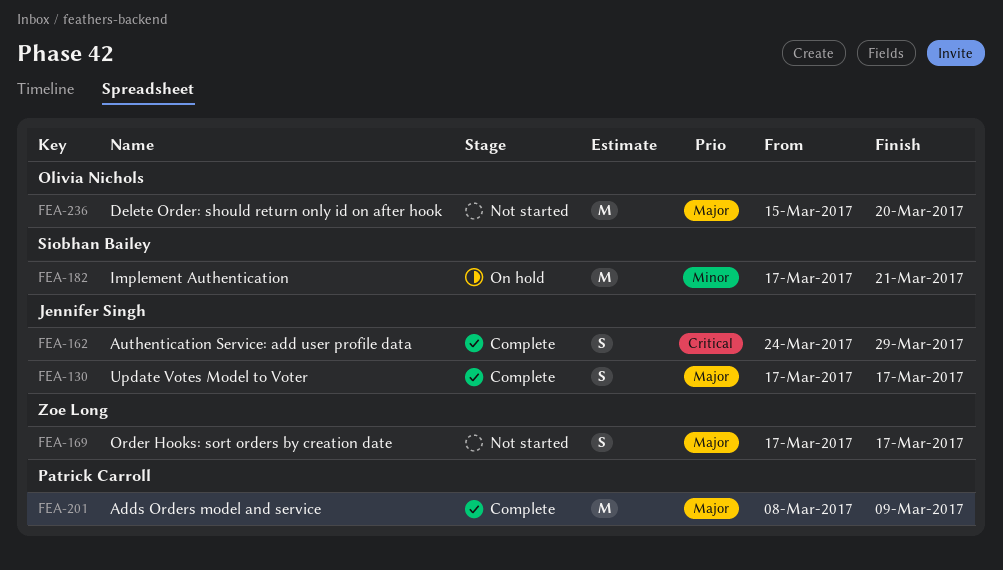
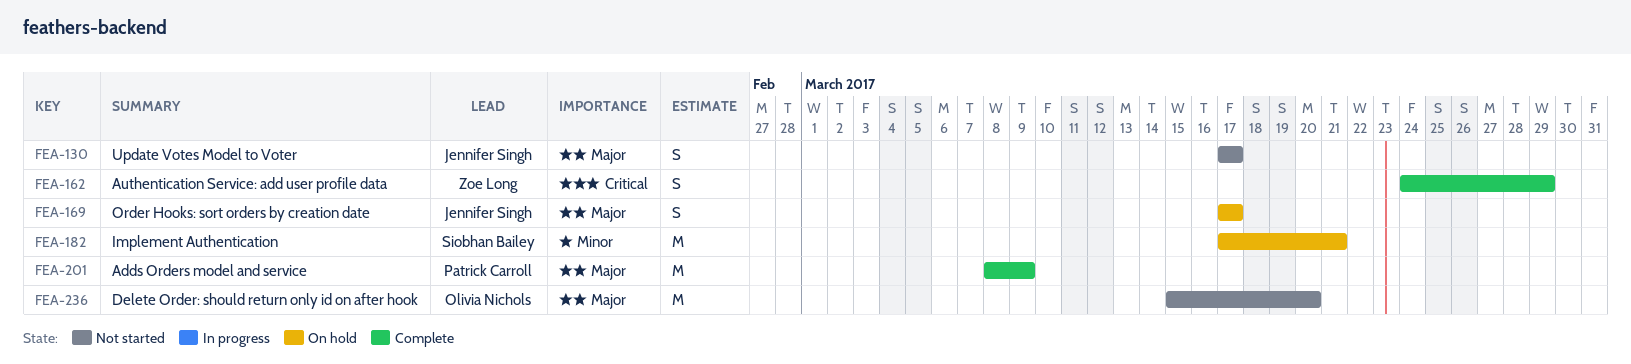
FEA-130, status: Complete -> Not started
FEA-162, owner: Jennifer Singh -> Zoe Long
FEA-169, status: Not started -> On hold
FEA-169, owner: Zoe Long -> Jennifer Singh

